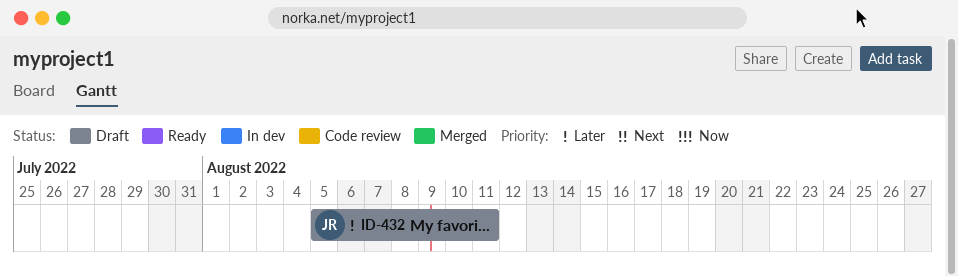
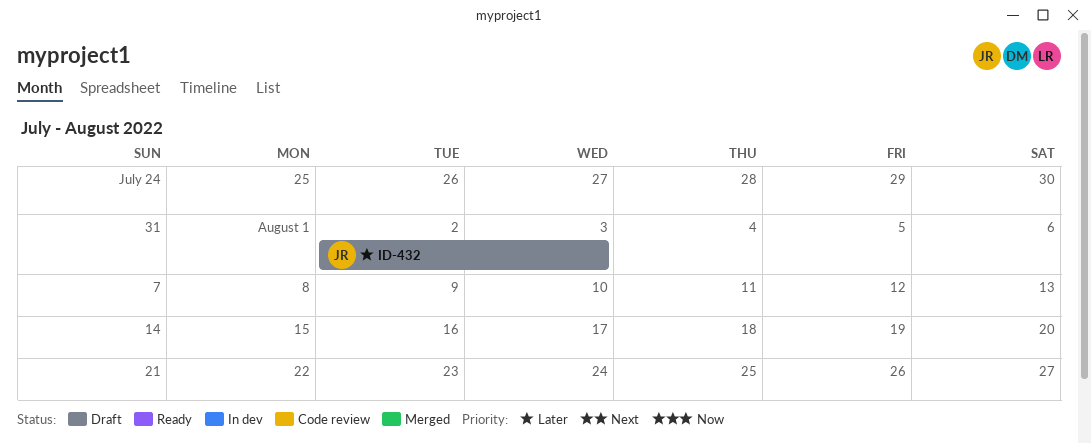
ID-432, start: Aug 5 -> Aug 2
ID-432, due: Aug 11 -> Aug 3

